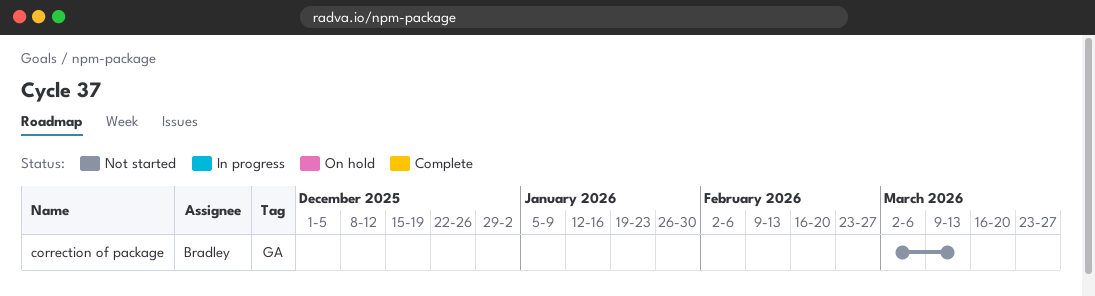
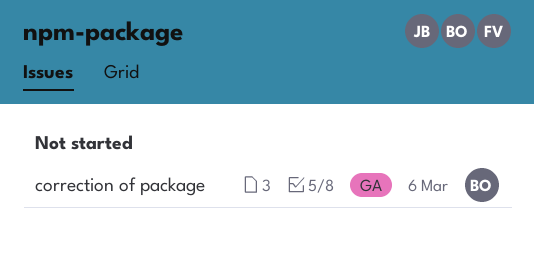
correction of package, due: Mar 13 -> Mar 6

